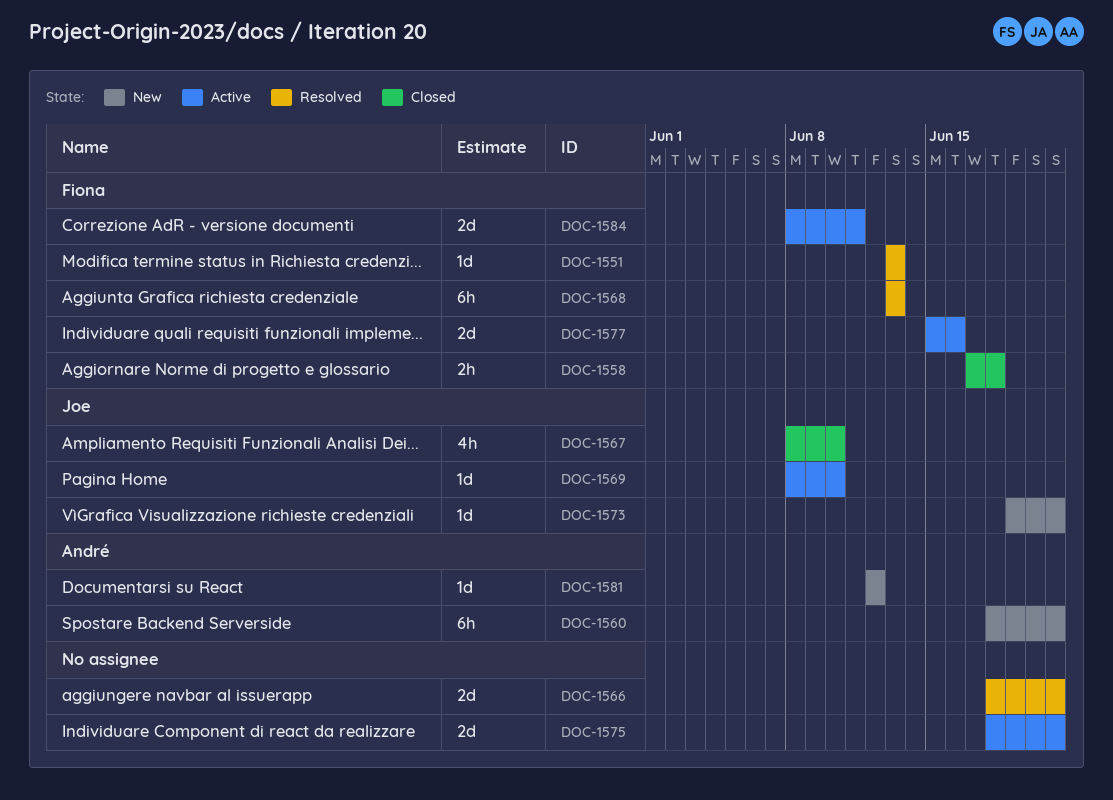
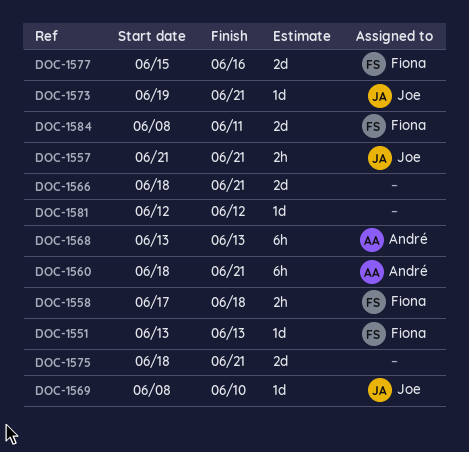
DOC-1557: none -> present
DOC-1567: present -> none
DOC-1568, owner: Fiona -> André
DOC-1581, owner: André -> none

